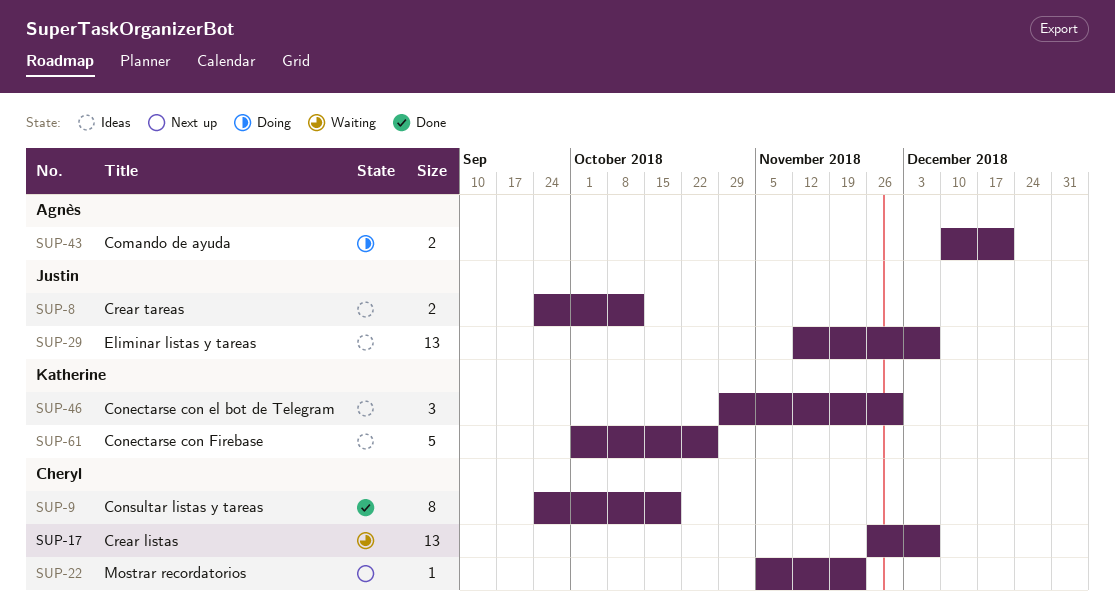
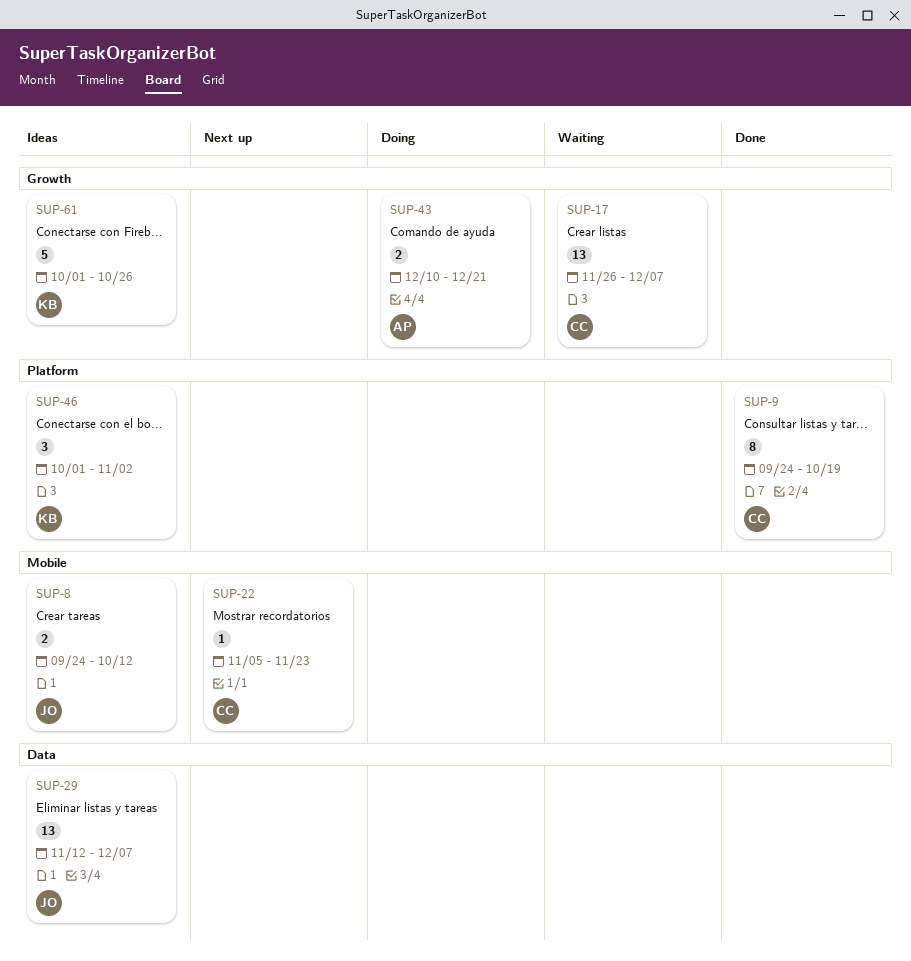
SUP-46, start: Oct 29 -> Oct 1
SUP-46, due: Nov 30 -> Nov 2

